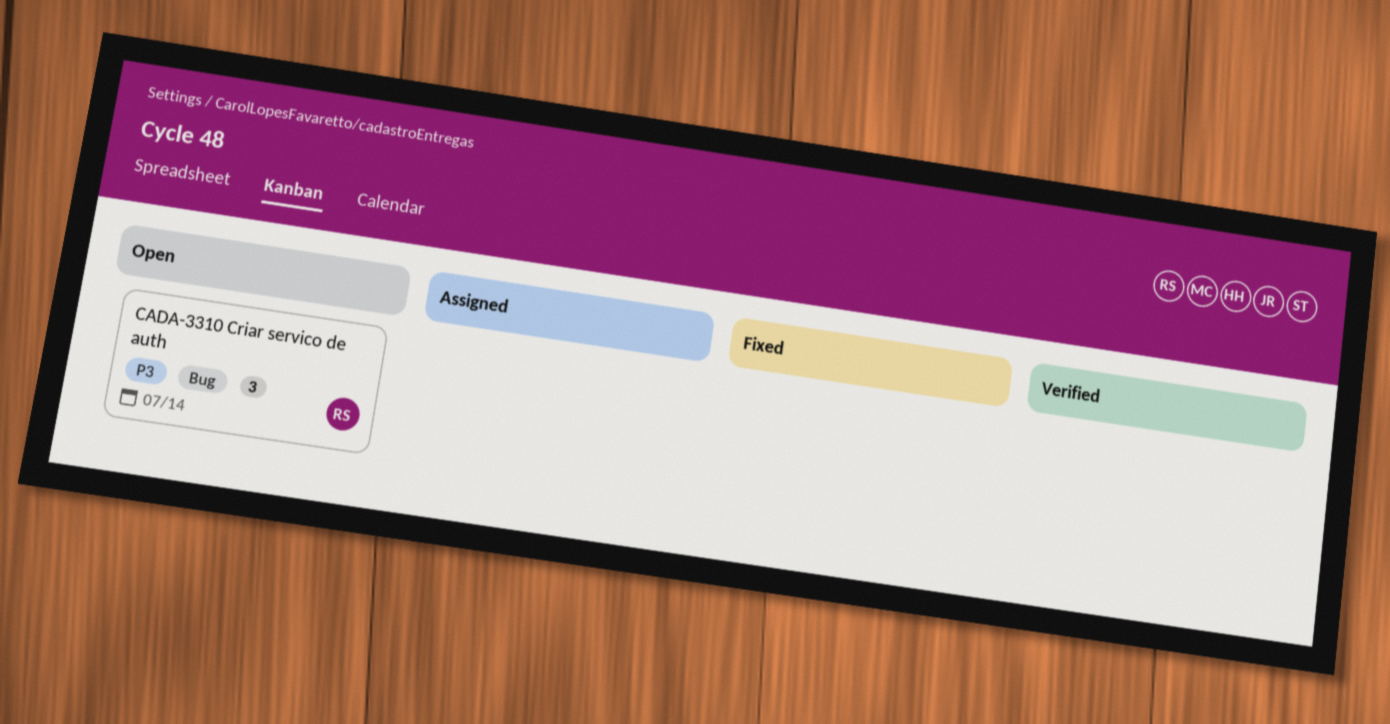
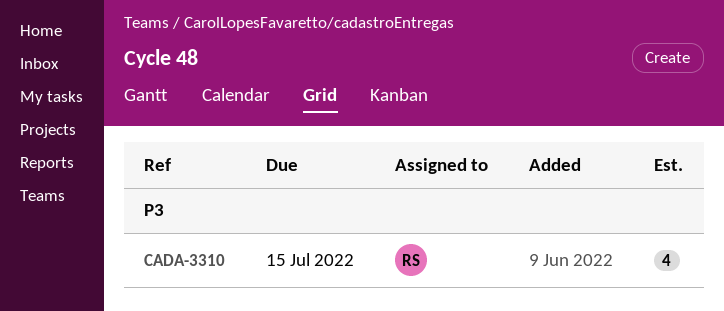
CADA-3310, estimate: 3 -> 4
CADA-3310, due: Jul 14 -> Jul 15

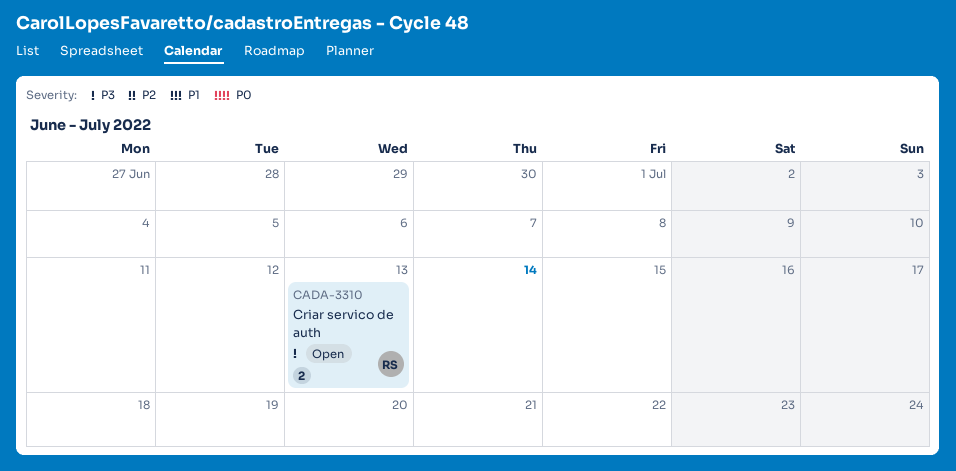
CADA-3310, estimate: 4 -> 2
CADA-3310, due: Jul 15 -> Jul 13

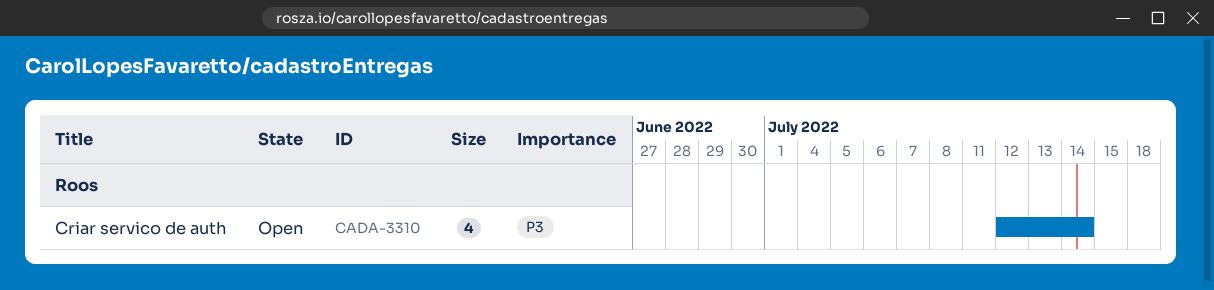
CADA-3310, estimate: 2 -> 4
CADA-3310, due: Jul 13 -> Jul 14

